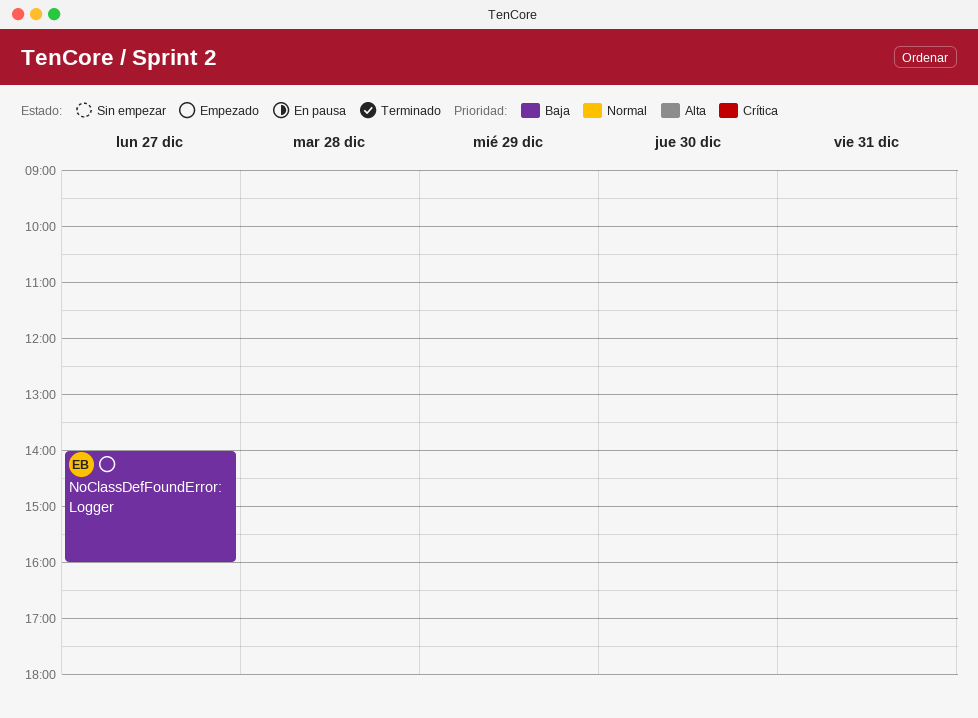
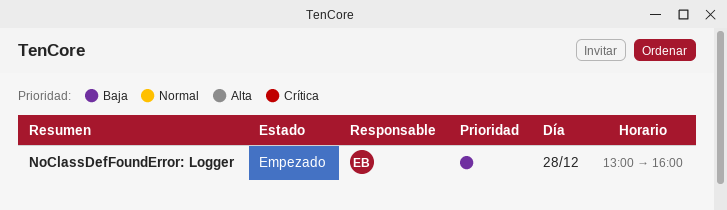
NoClassDefFoundError: Logger, day: Dec 27 -> Dec 28
NoClassDefFoundError: Logger, begins: 14:00 -> 13:00

